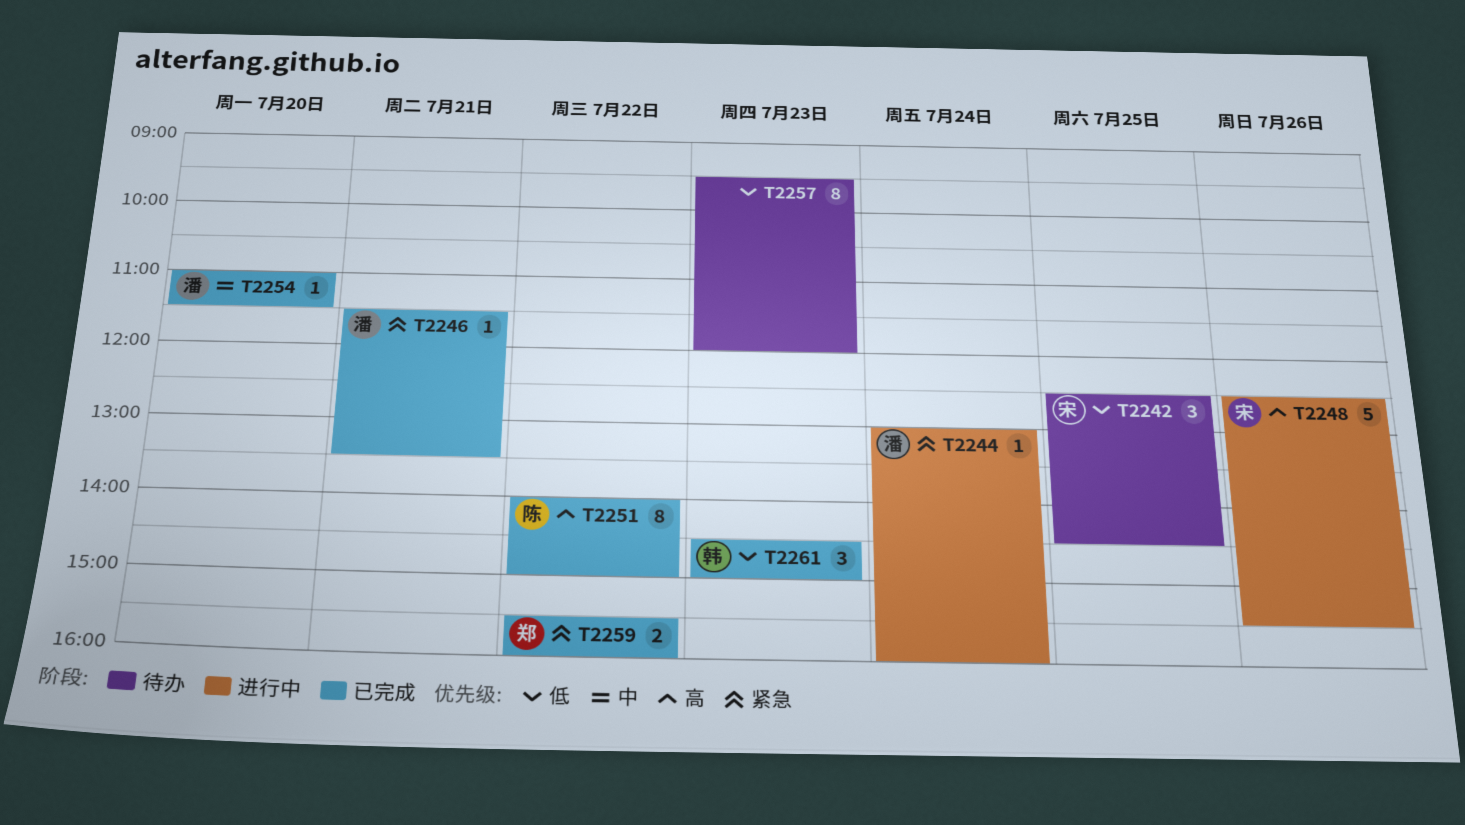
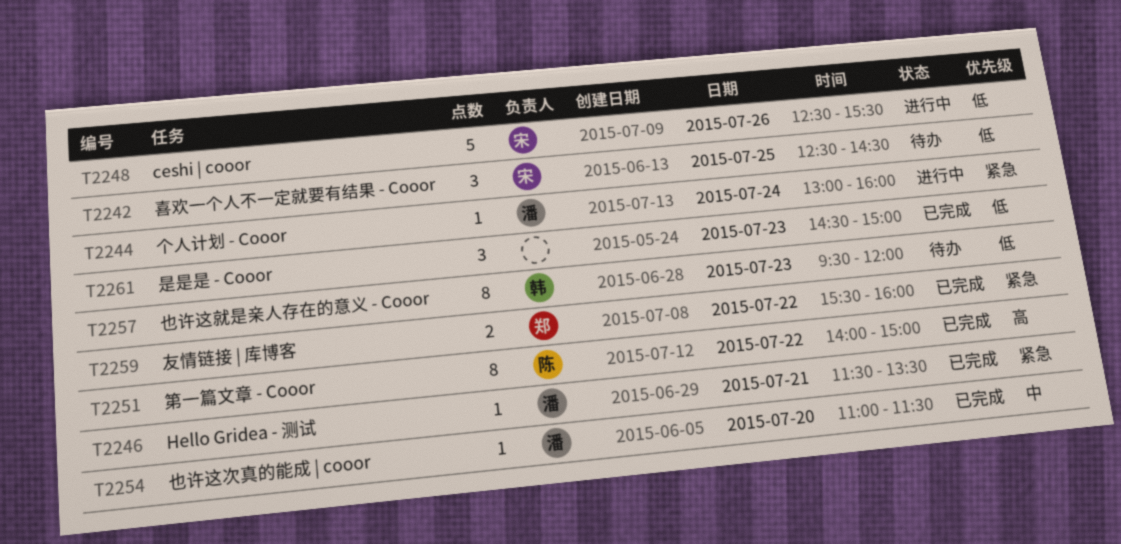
T2248, priority: 高 -> 低
T2257, owner: none -> 韩
T2261, owner: 韩 -> none

